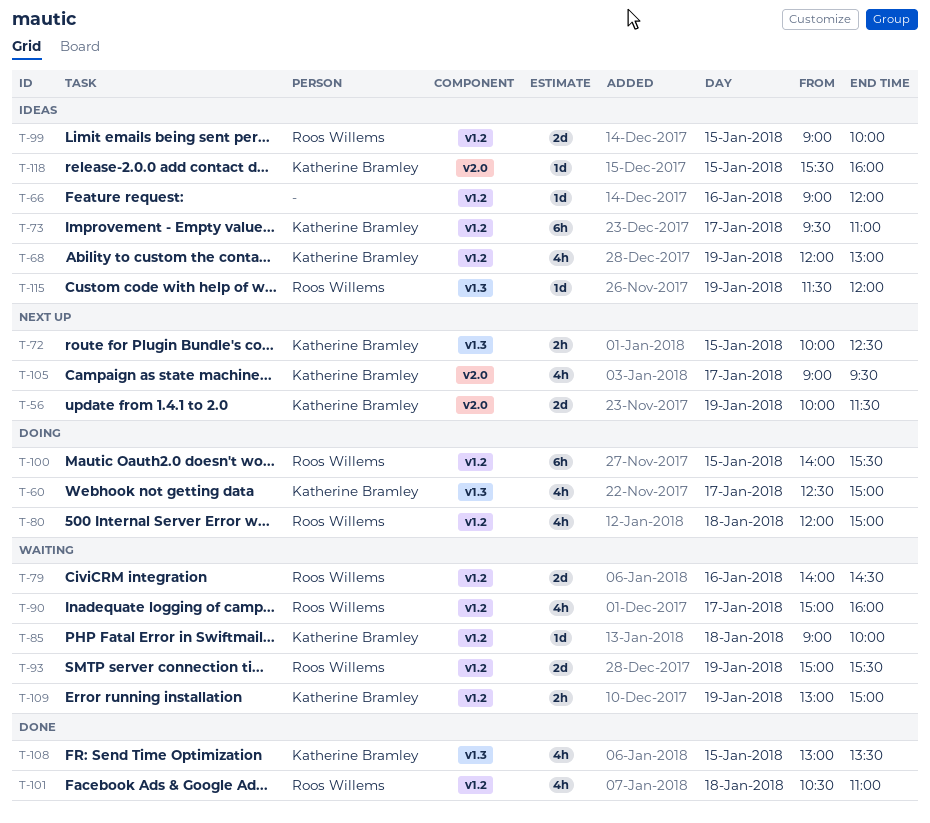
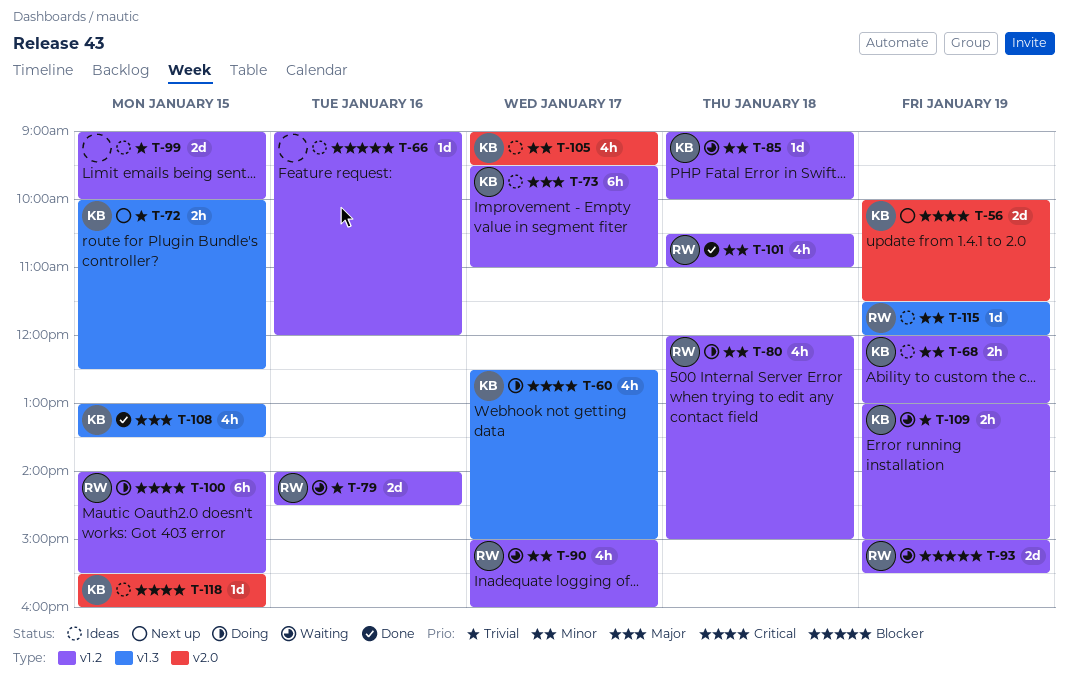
T-68, estimate: 4h -> 2h
T-99, owner: Roos Willems -> none
T-105, status: Next up -> Ideas

